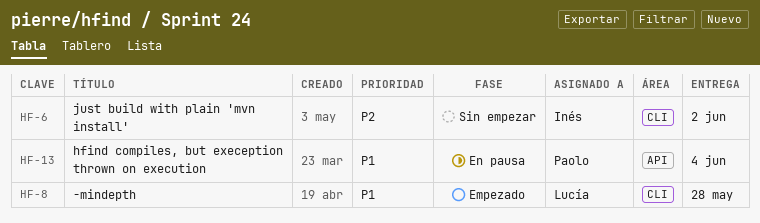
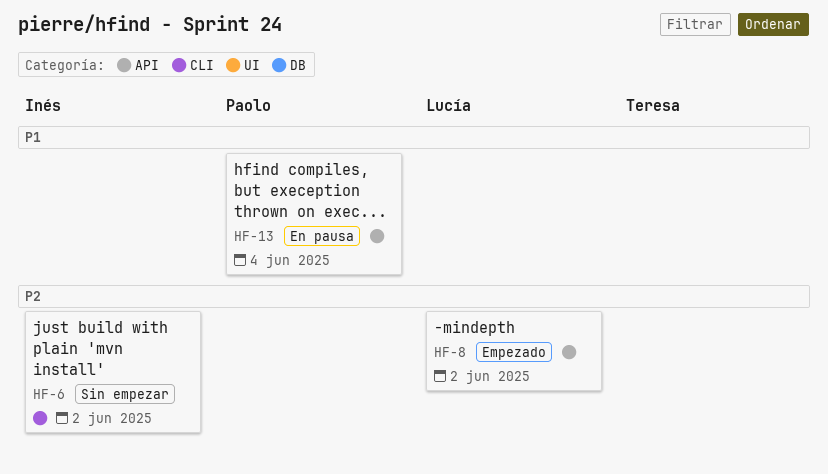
HF-8, priority: P1 -> P2
HF-8, label: CLI -> API
HF-8, due: May 28 -> Jun 2

